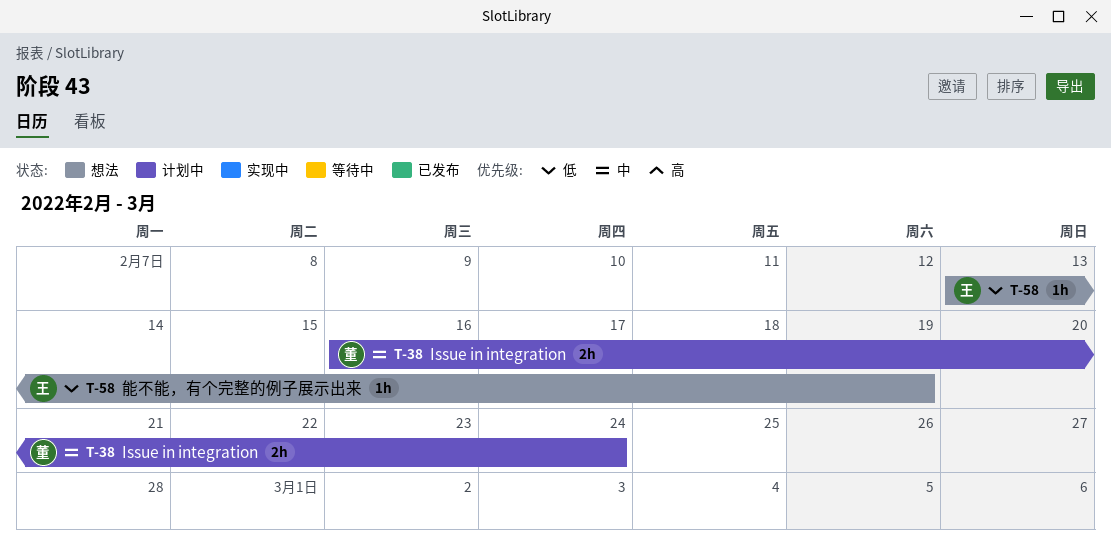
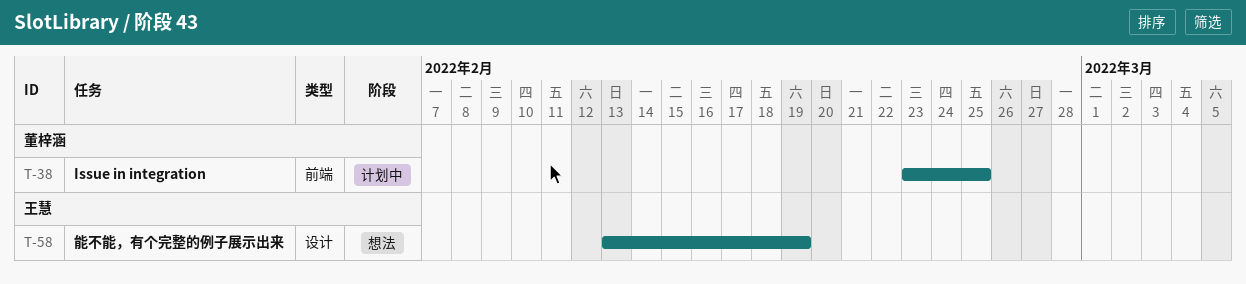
T-38, start: Feb 16 -> Feb 23
T-38, due: Feb 24 -> Feb 25

